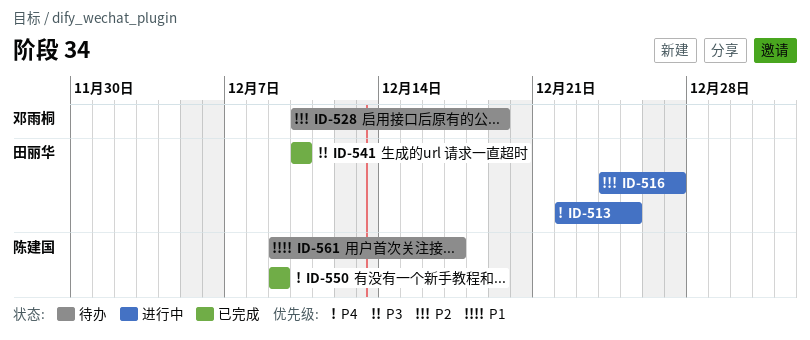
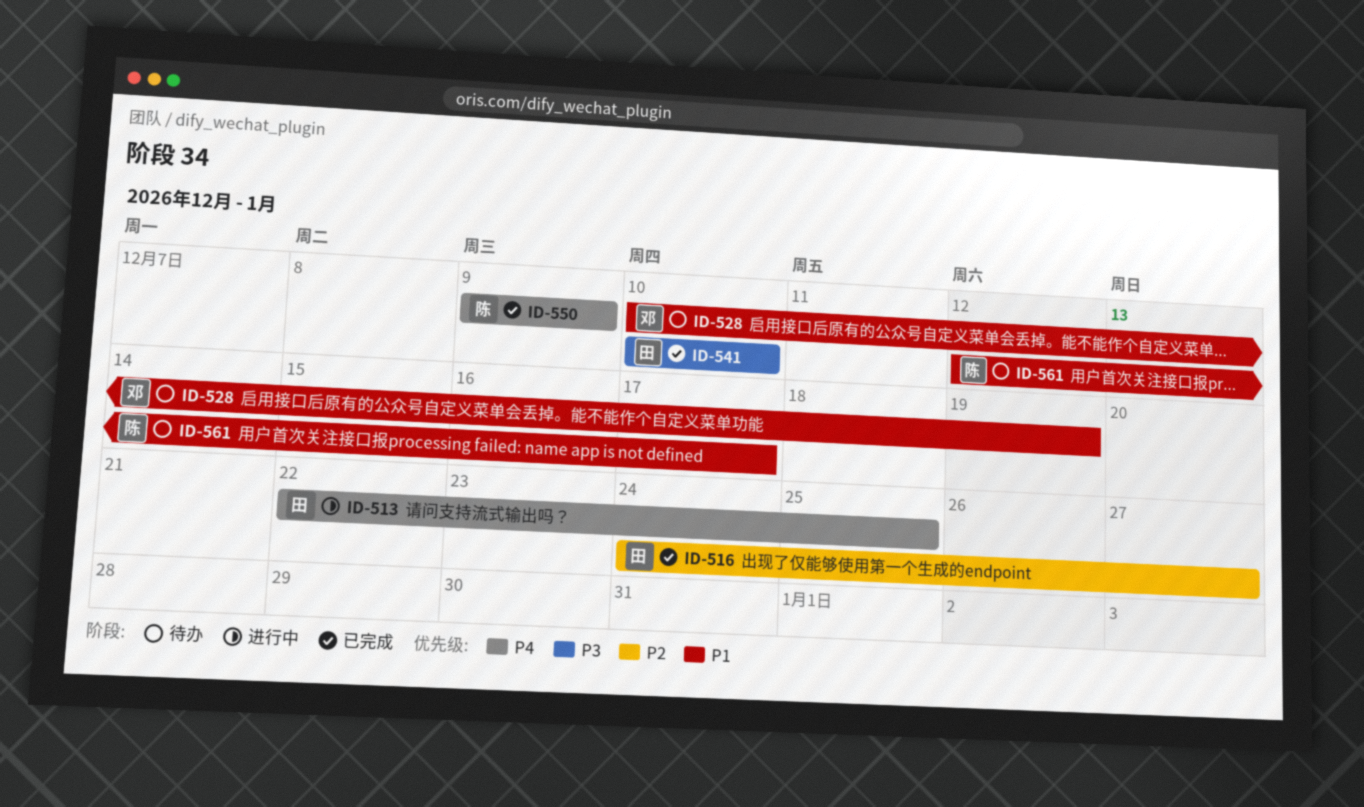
ID-516, status: 进行中 -> 已完成
ID-528, priority: P2 -> P1
ID-561, start: Dec 9 -> Dec 12

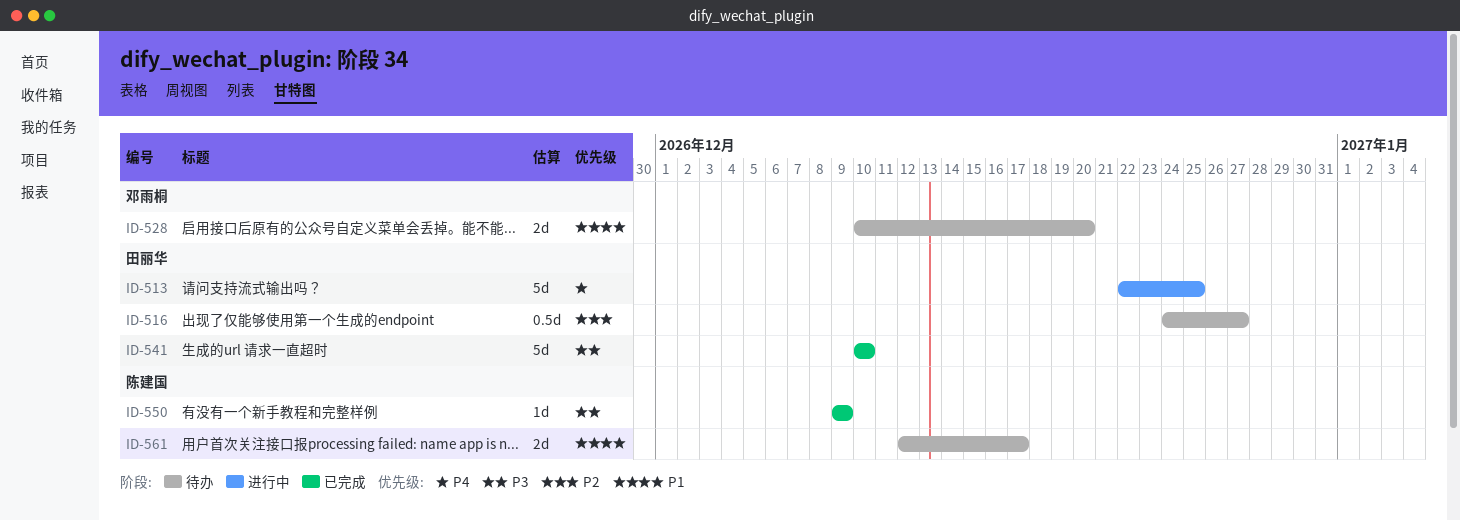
ID-516, status: 已完成 -> 待办
ID-528, due: Dec 19 -> Dec 20
ID-550, priority: P4 -> P3

